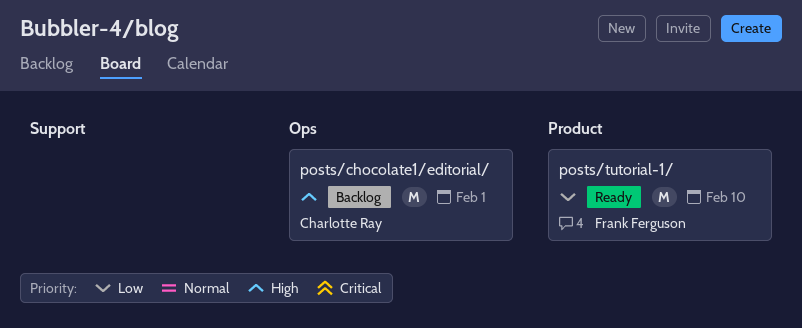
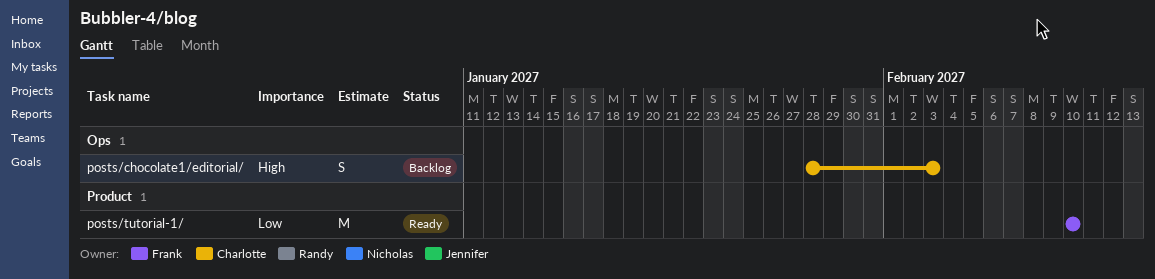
posts/chocolate1/editorial/, estimate: M -> S
posts/chocolate1/editorial/, due: Feb 1 -> Feb 3

